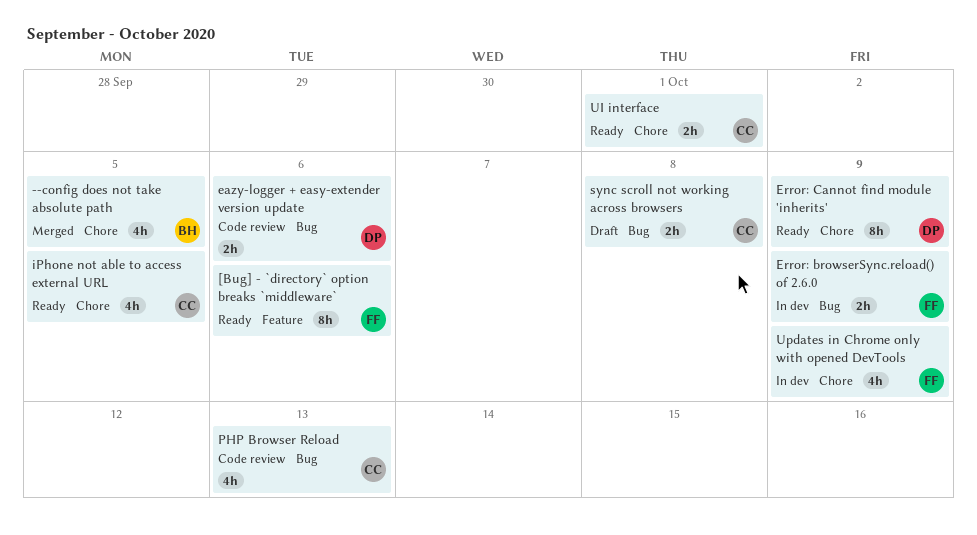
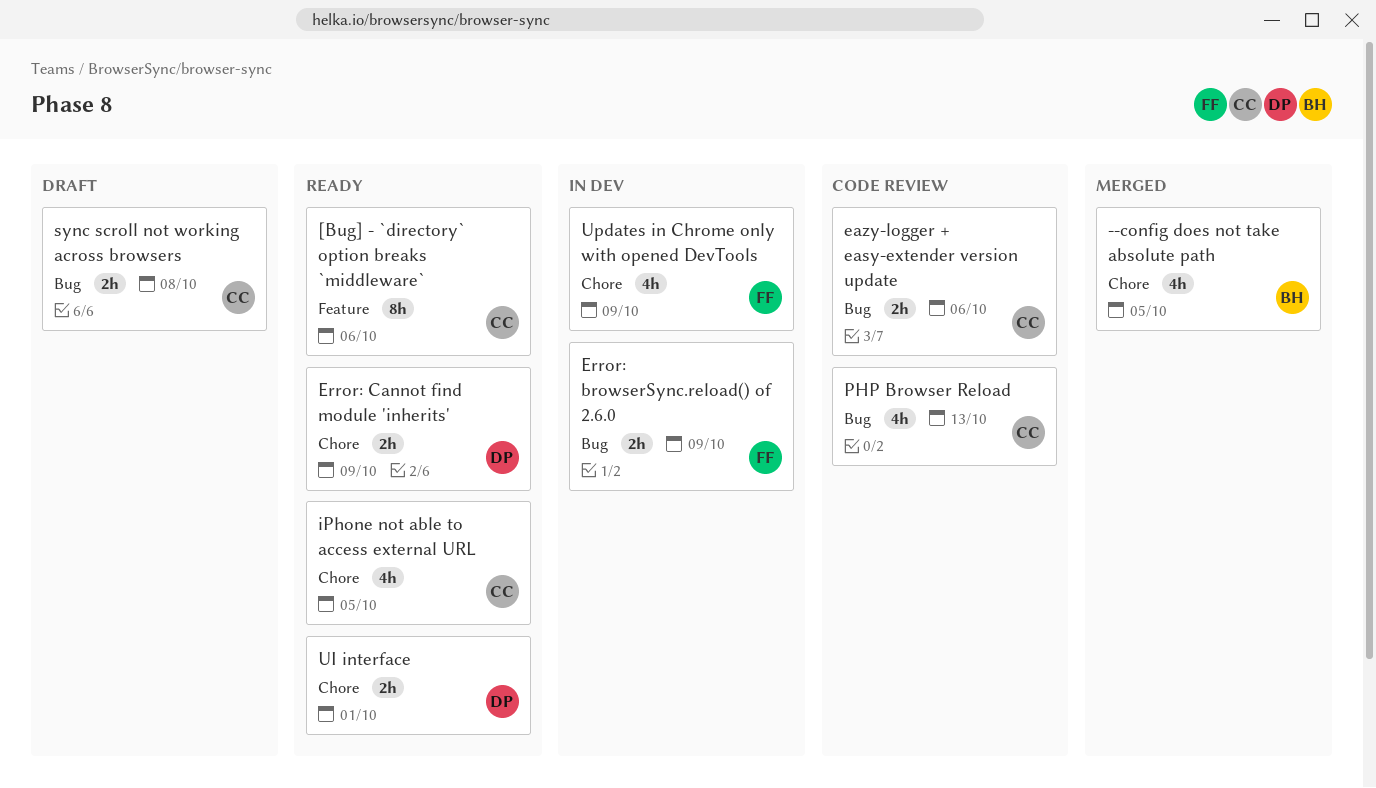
[Bug] - `directory` option breaks `middleware`, owner: FF -> CC
eazy-logger + easy-extender version update, owner: DP -> CC
Error: Cannot find module 'inherits', estimate: 8h -> 2h
UI interface, owner: CC -> DP

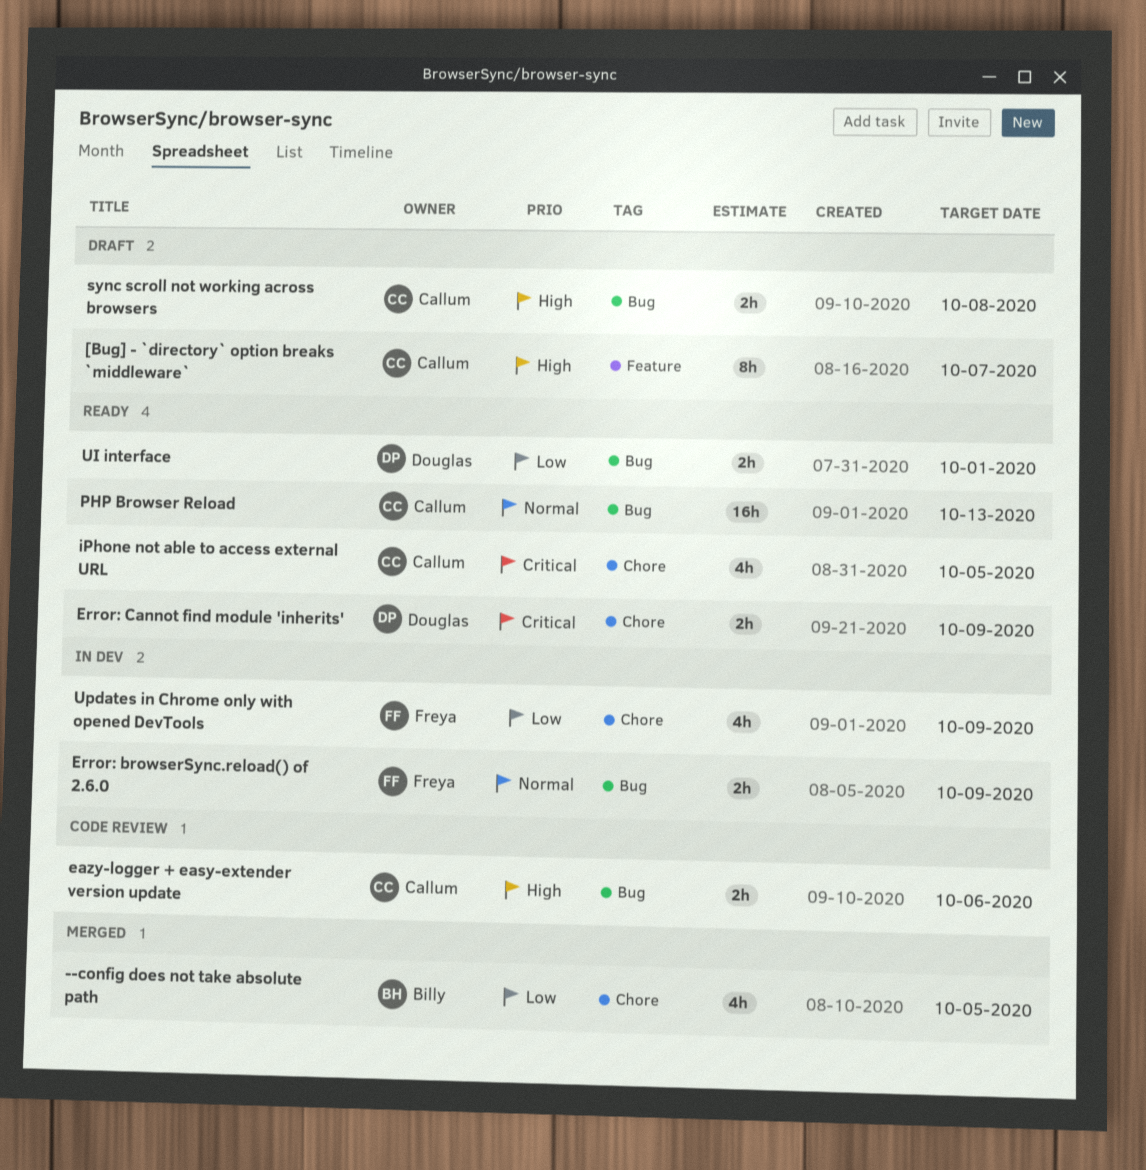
[Bug] - `directory` option breaks `middleware`, status: Ready -> Draft
[Bug] - `directory` option breaks `middleware`, due: Oct 6 -> Oct 7
PHP Browser Reload, status: Code review -> Ready
PHP Browser Reload, estimate: 4h -> 16h
UI interface, label: Chore -> Bug

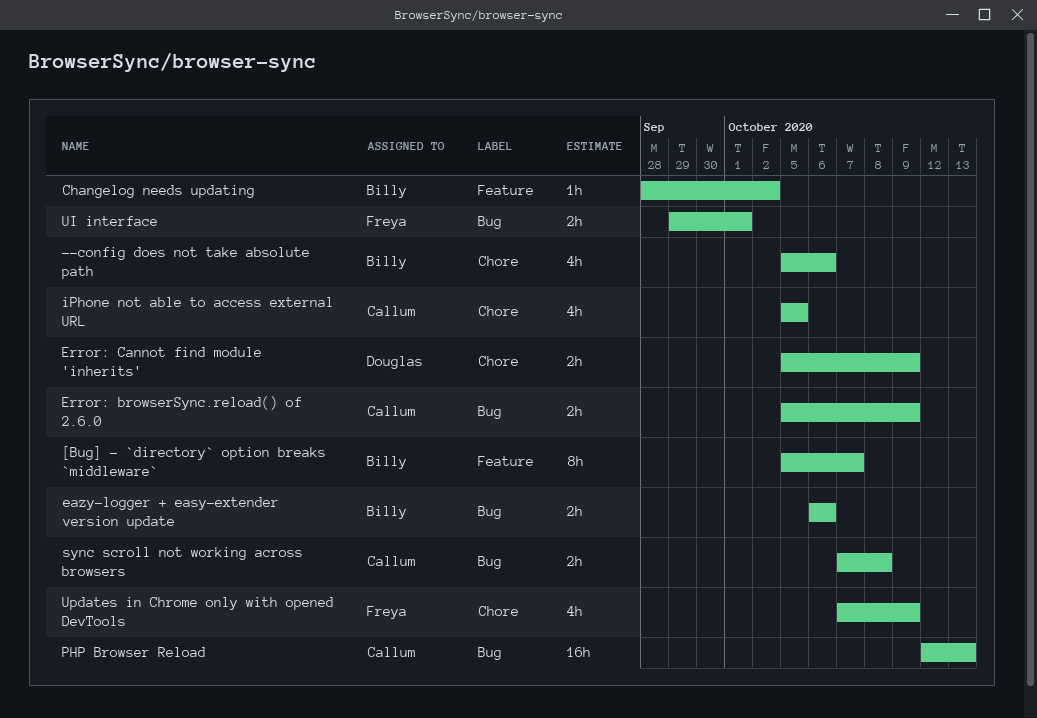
--config does not take absolute path, due: Oct 5 -> Oct 6
[Bug] - `directory` option breaks `middleware`, owner: Callum -> Billy
Changelog needs updating: none -> present
eazy-logger + easy-extender version update, owner: Callum -> Billy
Error: browserSync.reload() of 2.6.0, owner: Freya -> Callum
UI interface, owner: Douglas -> Freya

